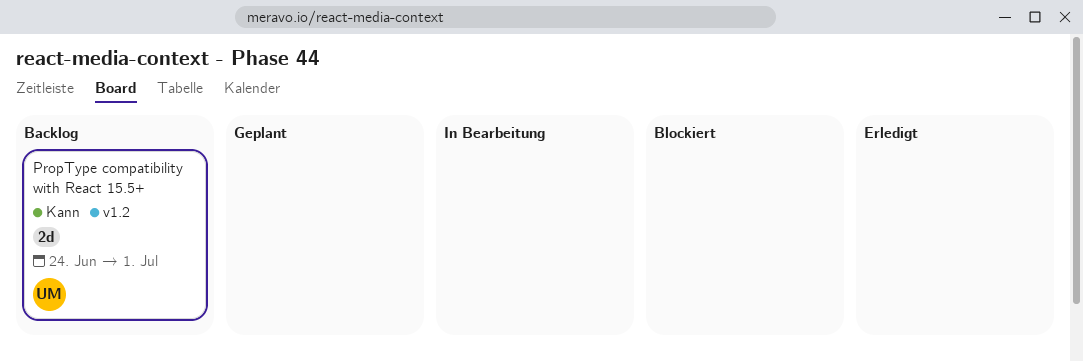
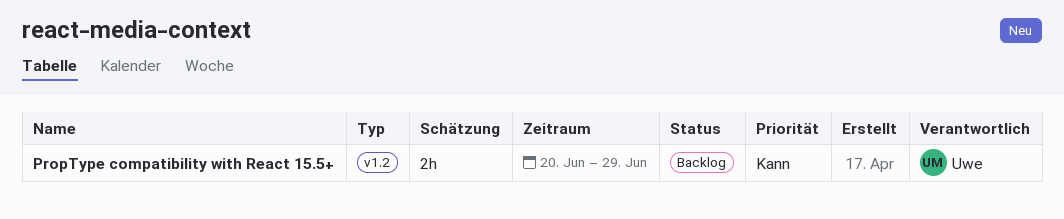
PropType compatibility with React 15.5+, estimate: 2d -> 2h
PropType compatibility with React 15.5+, start: Jun 24 -> Jun 20
PropType compatibility with React 15.5+, due: Jul 1 -> Jun 29

